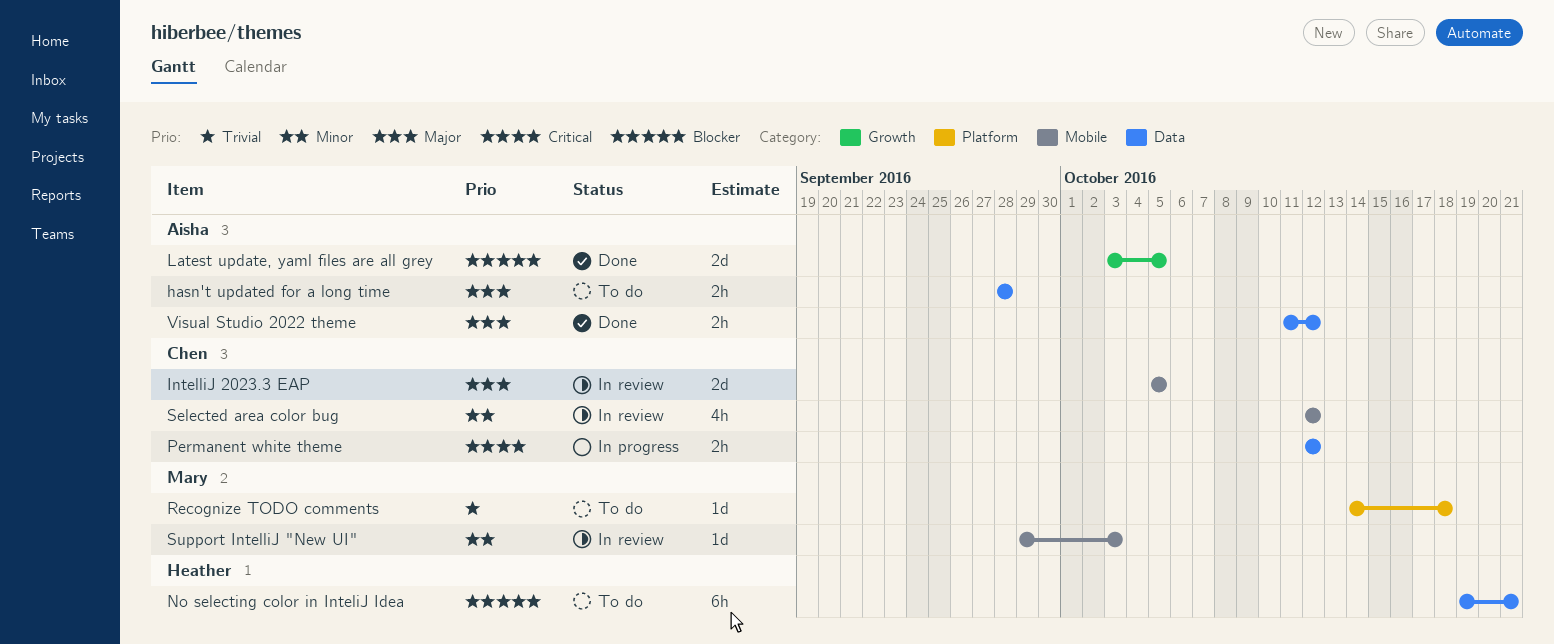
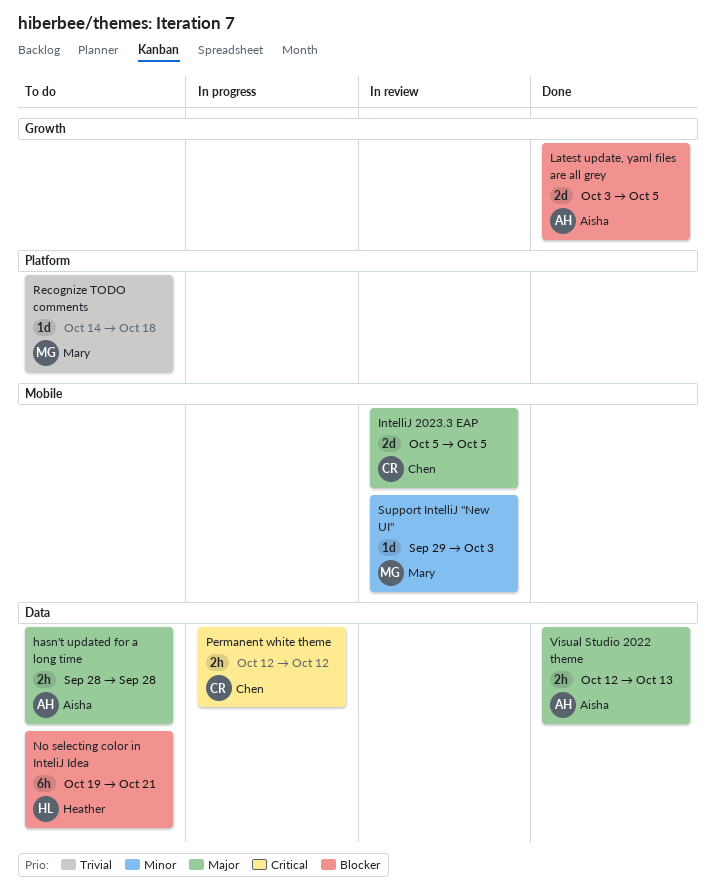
Selected area color bug: present -> none
Visual Studio 2022 theme, start: Oct 11 -> Oct 12
Visual Studio 2022 theme, due: Oct 12 -> Oct 13

